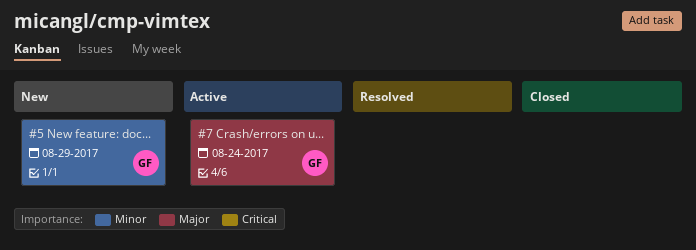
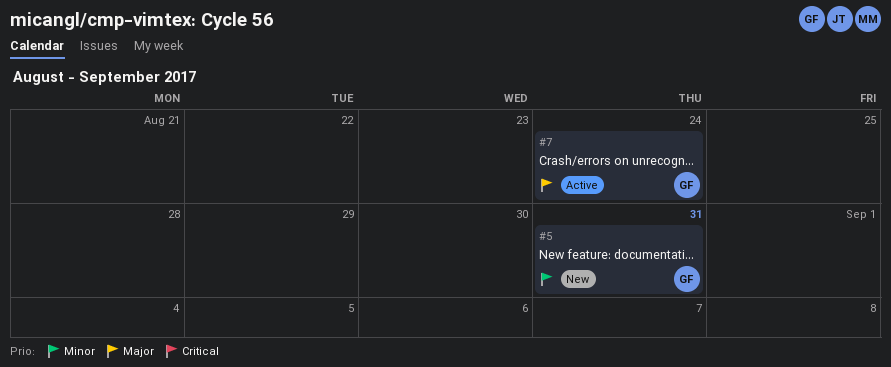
#5, due: Aug 29 -> Aug 31

